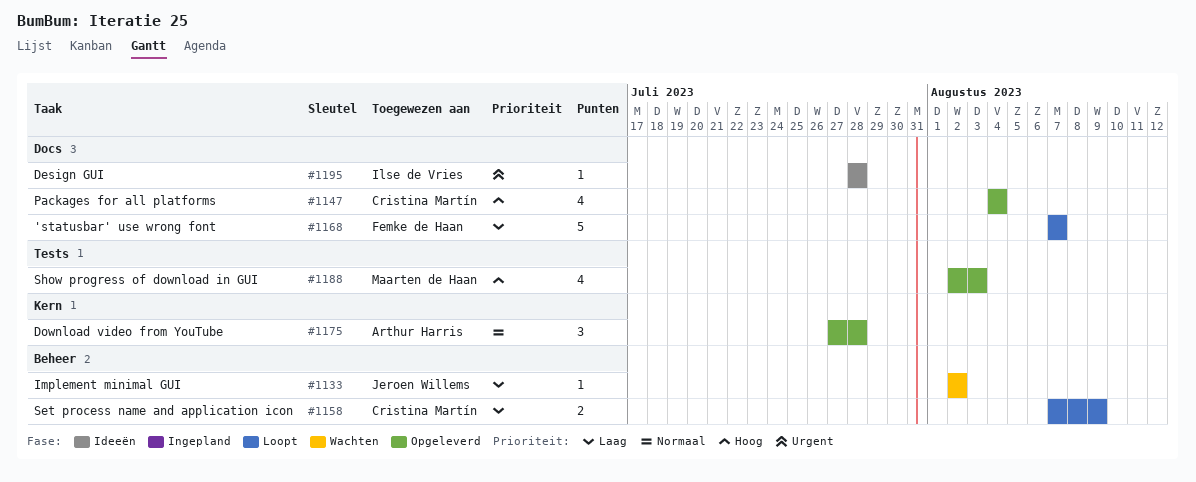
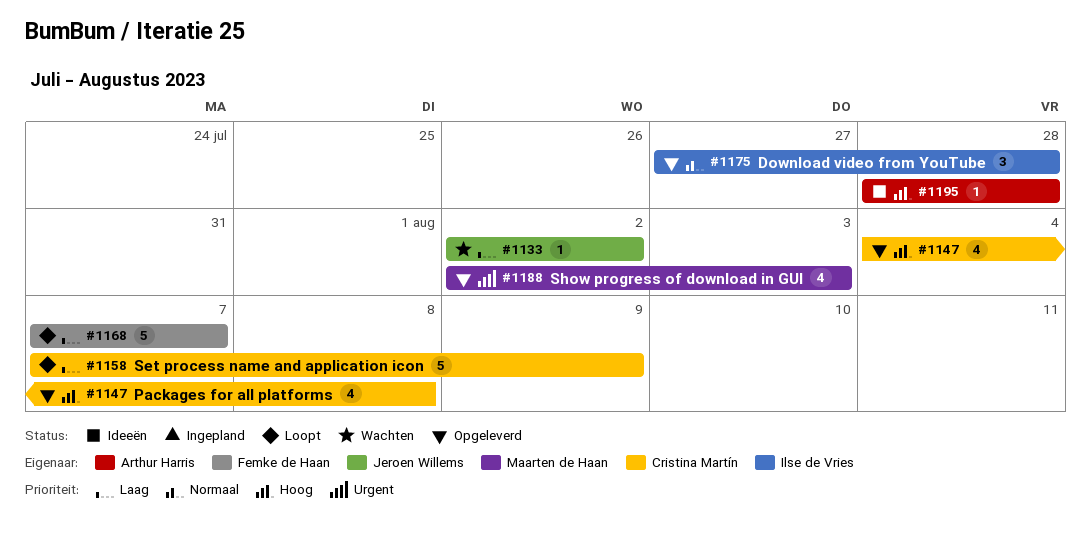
#1147, due: Aug 4 -> Aug 8
#1158, estimate: 2 -> 5
#1175, owner: Arthur Harris -> Ilse de Vries
#1188, priority: Hoog -> Urgent
#1195, owner: Ilse de Vries -> Arthur Harris
#1195, priority: Urgent -> Hoog

